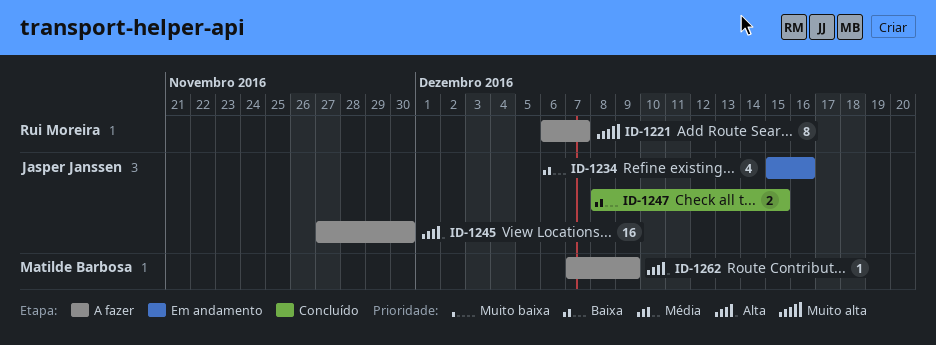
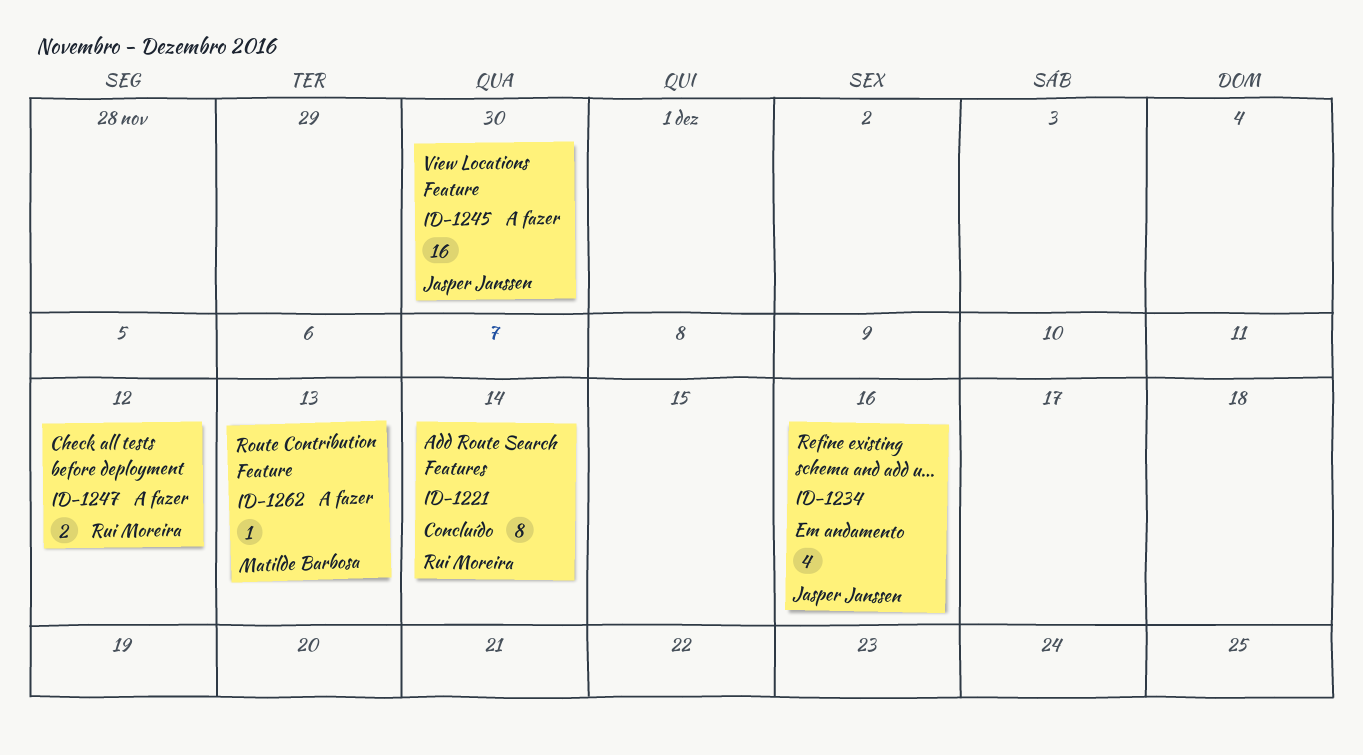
ID-1221, status: A fazer -> Concluído
ID-1221, due: Dec 7 -> Dec 14
ID-1247, status: Concluído -> A fazer
ID-1247, owner: Jasper Janssen -> Rui Moreira
ID-1247, due: Dec 15 -> Dec 12
ID-1262, due: Dec 9 -> Dec 13

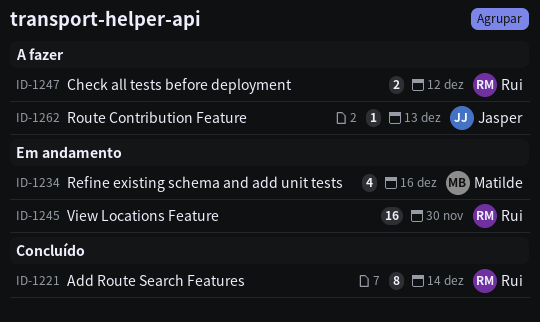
ID-1234, owner: Jasper Janssen -> Matilde Barbosa
ID-1245, status: A fazer -> Em andamento
ID-1245, owner: Jasper Janssen -> Rui Moreira
ID-1262, owner: Matilde Barbosa -> Jasper Janssen

